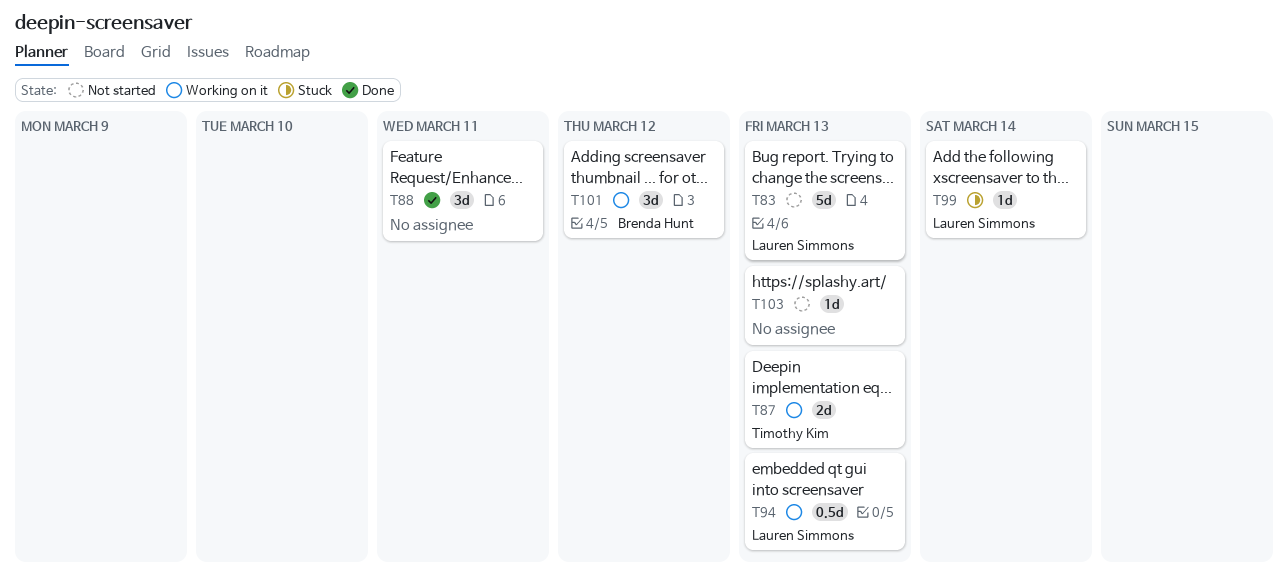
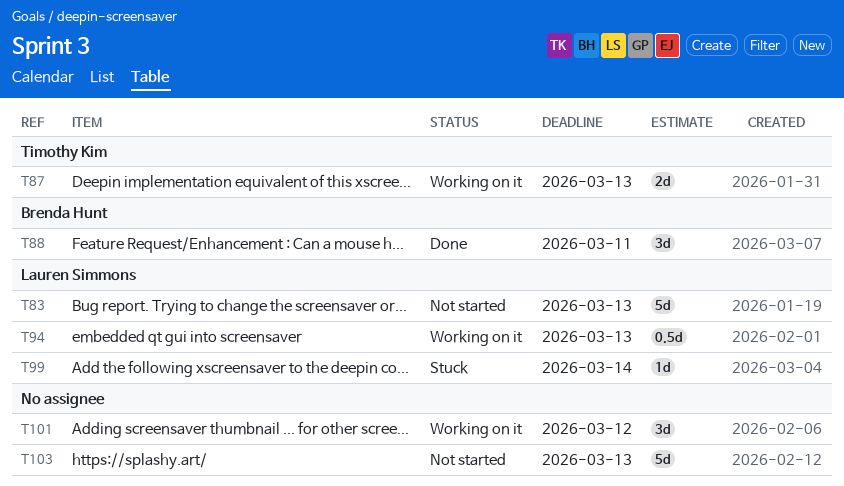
T88, owner: none -> Brenda Hunt
T101, owner: Brenda Hunt -> none
T103, estimate: 1d -> 5d

